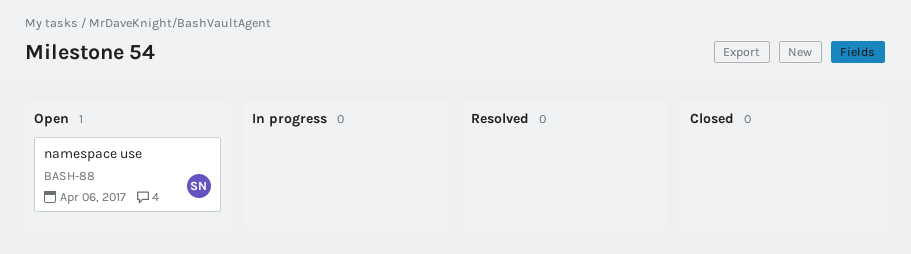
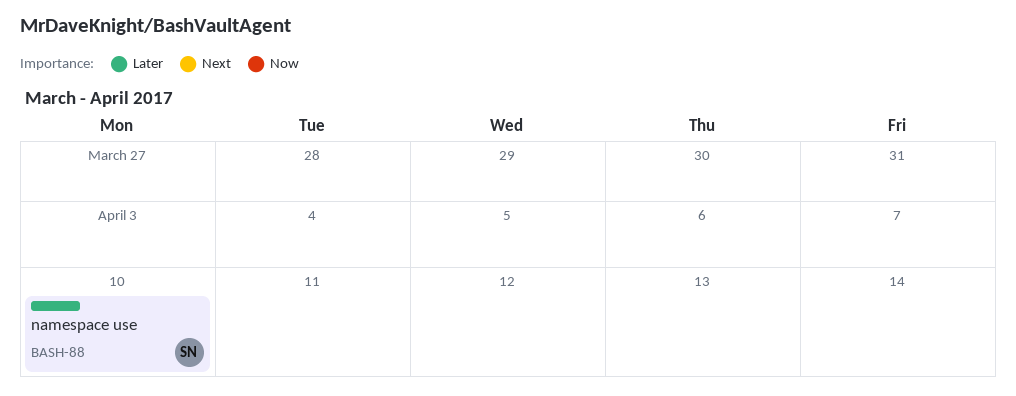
BASH-88, due: Apr 6 -> Apr 10

